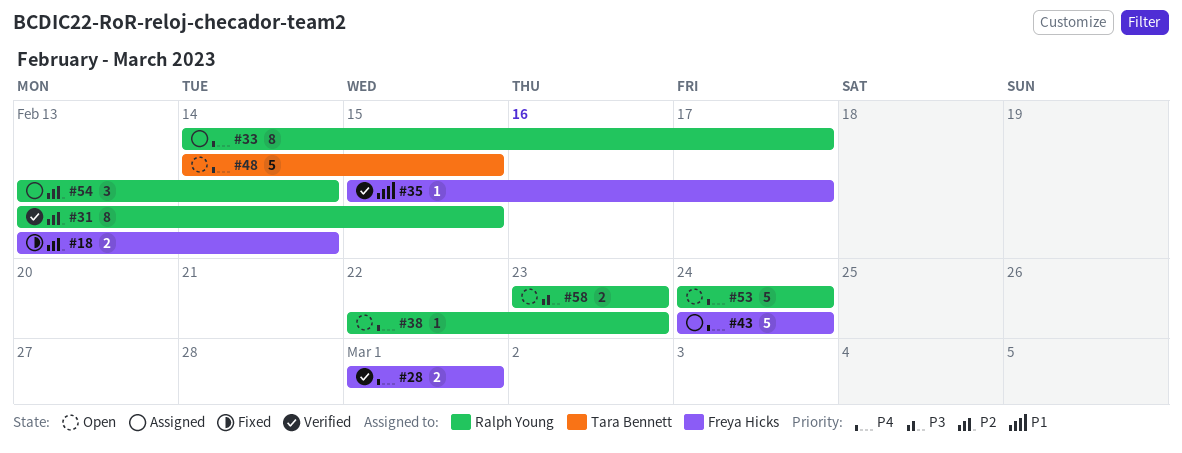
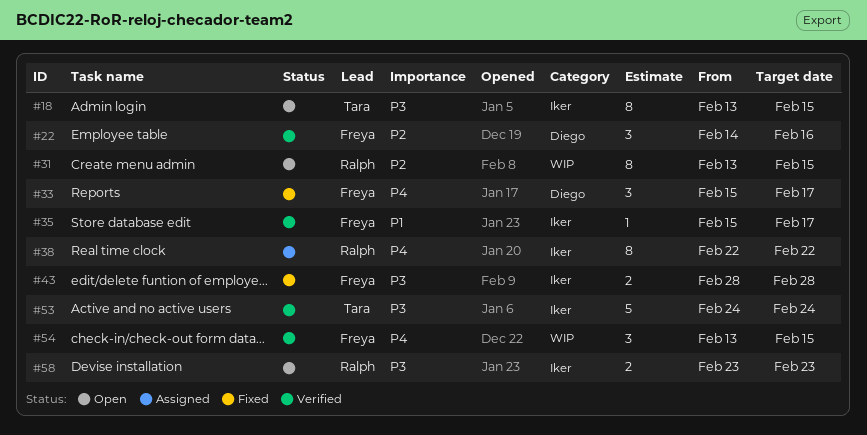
#18, status: Fixed -> Open
#18, owner: Freya Hicks -> Tara Bennett
#18, priority: P2 -> P3
#18, estimate: 2 -> 8
#18, due: Feb 14 -> Feb 15
#22: none -> present
#28: present -> none
#31, status: Verified -> Open
#33, status: Assigned -> Fixed
#33, owner: Ralph Young -> Freya Hicks
#33, estimate: 8 -> 3
#33, start: Feb 14 -> Feb 15
#38, status: Open -> Assigned
#38, estimate: 1 -> 8
#38, due: Feb 23 -> Feb 22
#43, status: Assigned -> Fixed
#43, priority: P4 -> P3
#43, estimate: 5 -> 2
#43, start: Feb 24 -> Feb 28
#43, due: Feb 24 -> Feb 28
#48: present -> none
#53, status: Open -> Verified
#53, owner: Ralph Young -> Tara Bennett
#53, priority: P4 -> P3
#54, status: Assigned -> Verified
#54, owner: Ralph Young -> Freya Hicks
#54, priority: P2 -> P4
#54, due: Feb 14 -> Feb 15

